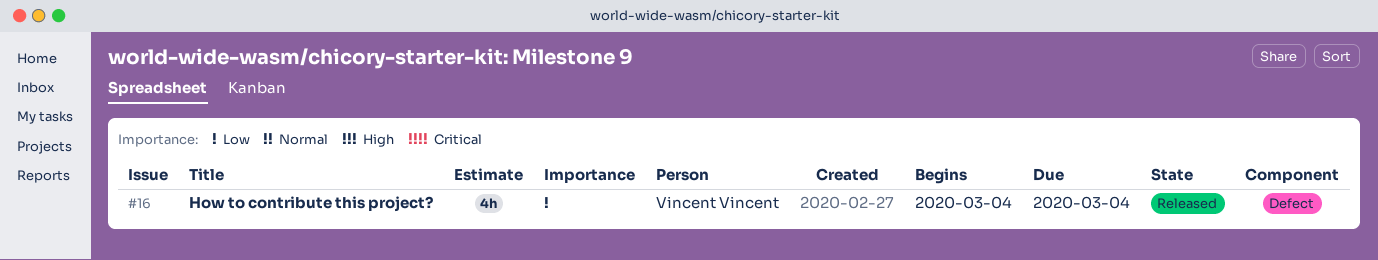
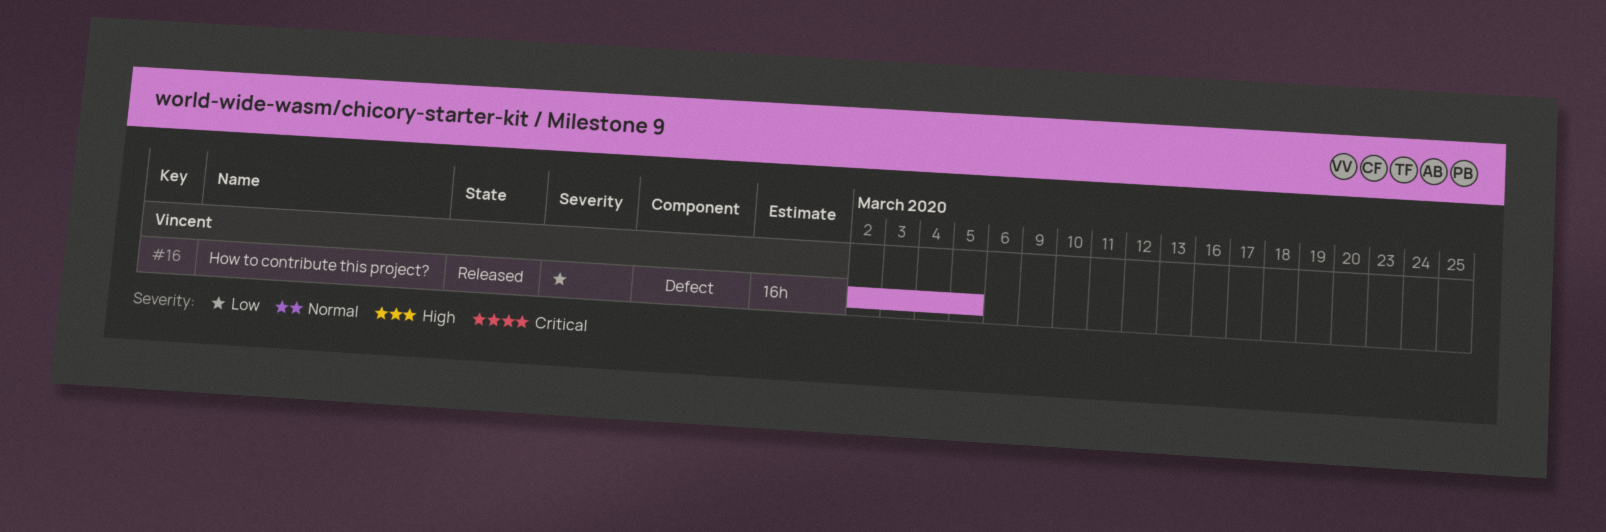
#16, estimate: 4h -> 16h
#16, start: Mar 4 -> Mar 2
#16, due: Mar 4 -> Mar 5

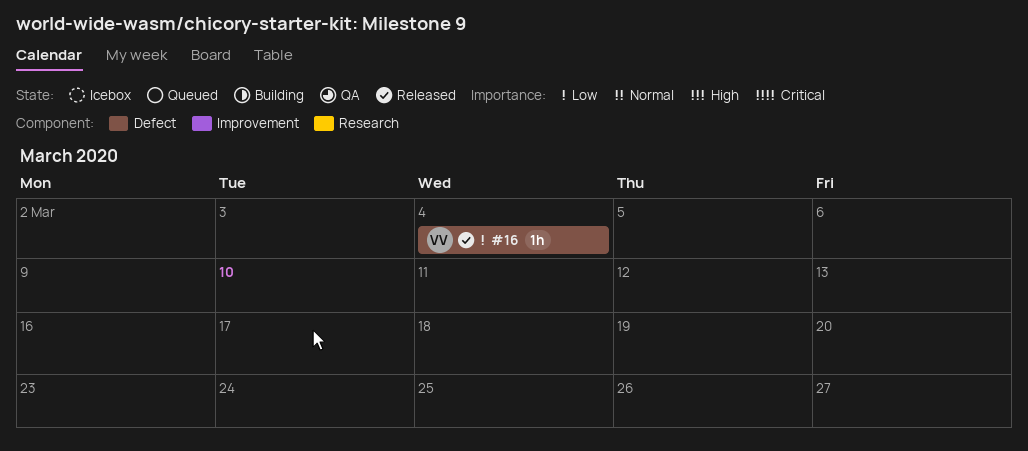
#16, estimate: 16h -> 1h
#16, start: Mar 2 -> Mar 4
#16, due: Mar 5 -> Mar 4

